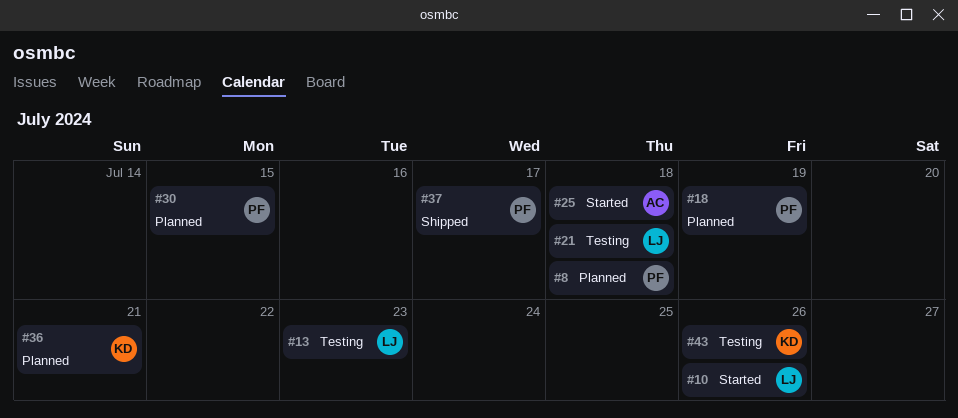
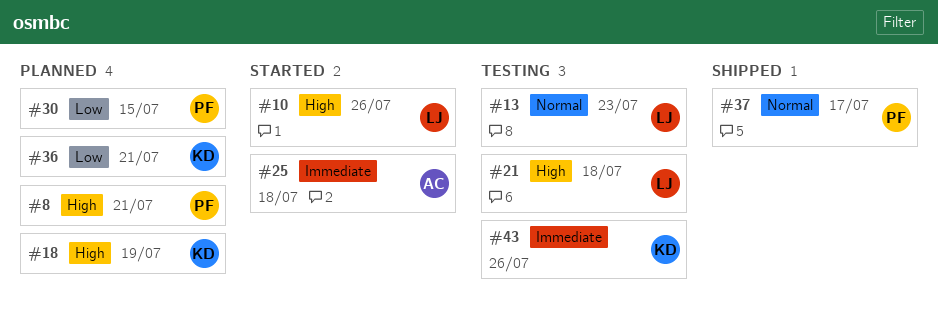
#8, due: Jul 18 -> Jul 21
#18, owner: PF -> KD

